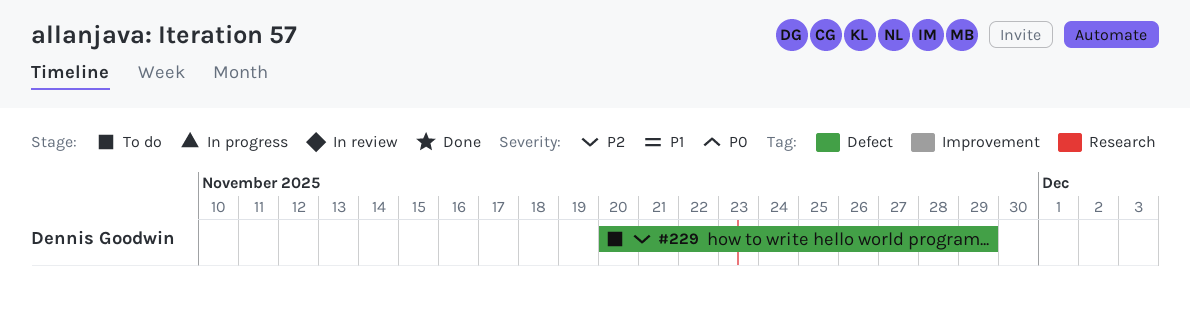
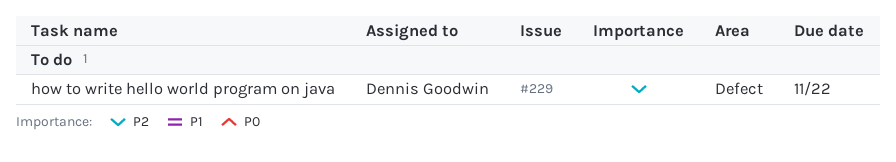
#229, due: Nov 29 -> Nov 22

